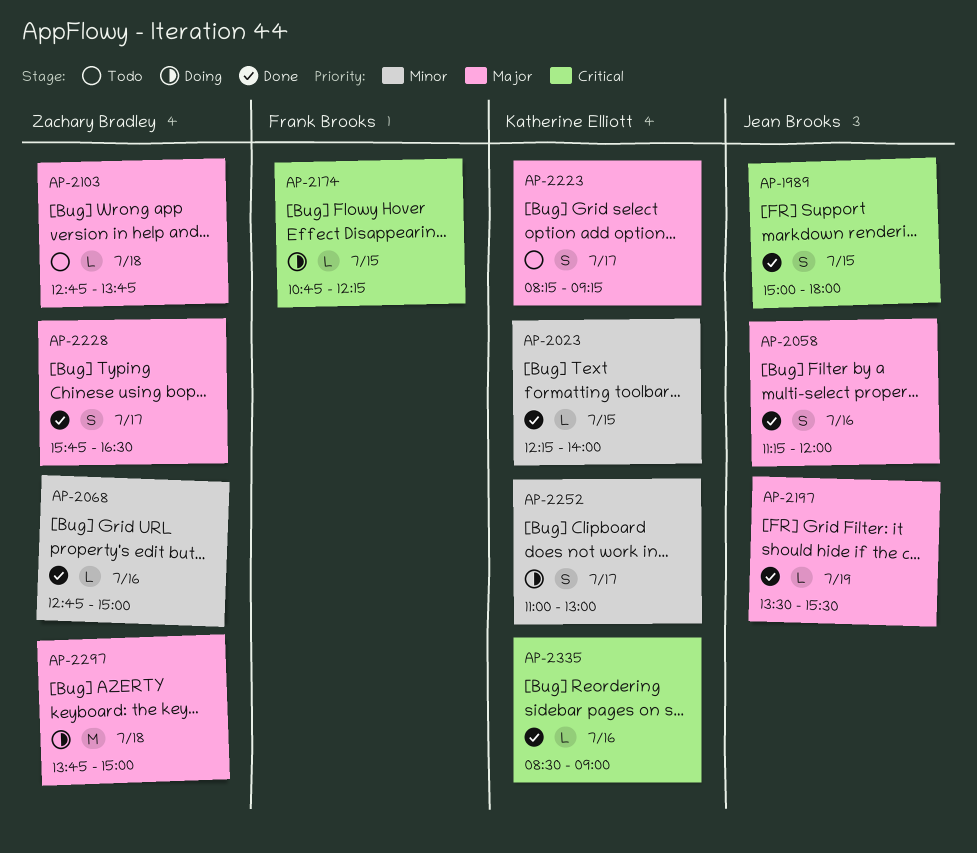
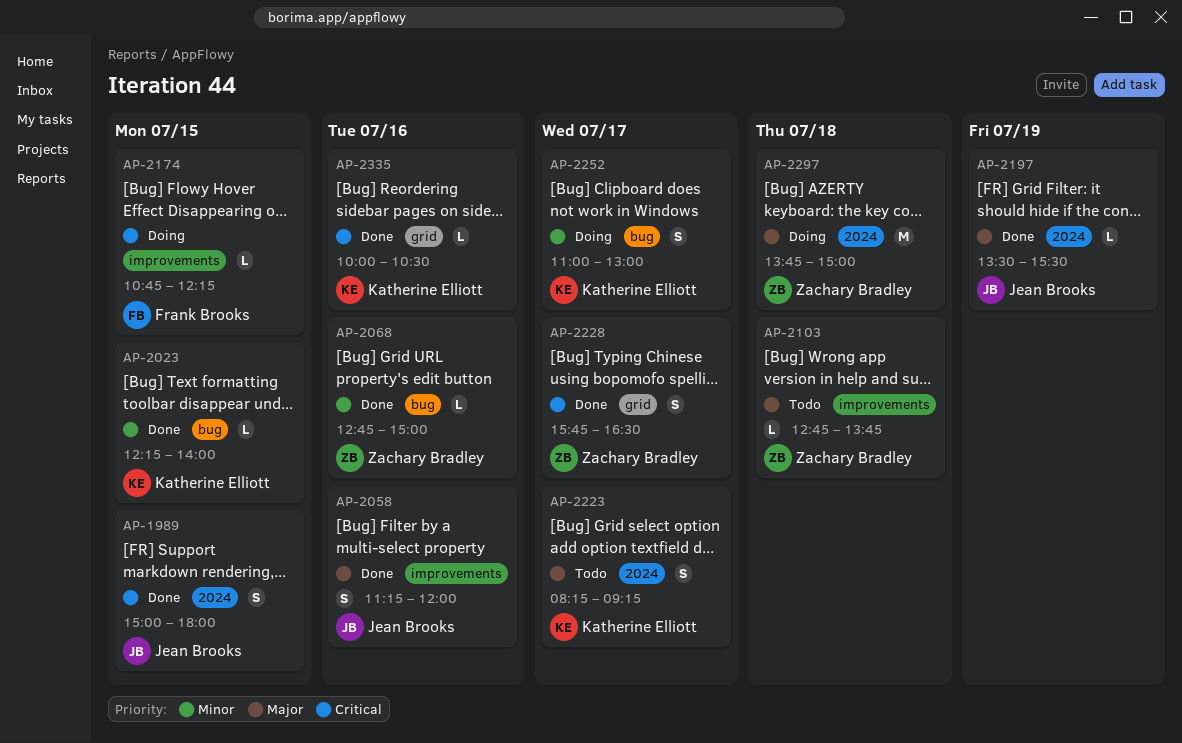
AP-2228, priority: Major -> Critical
AP-2335, begins: 08:30 -> 10:00
AP-2335, ends: 09:00 -> 10:30

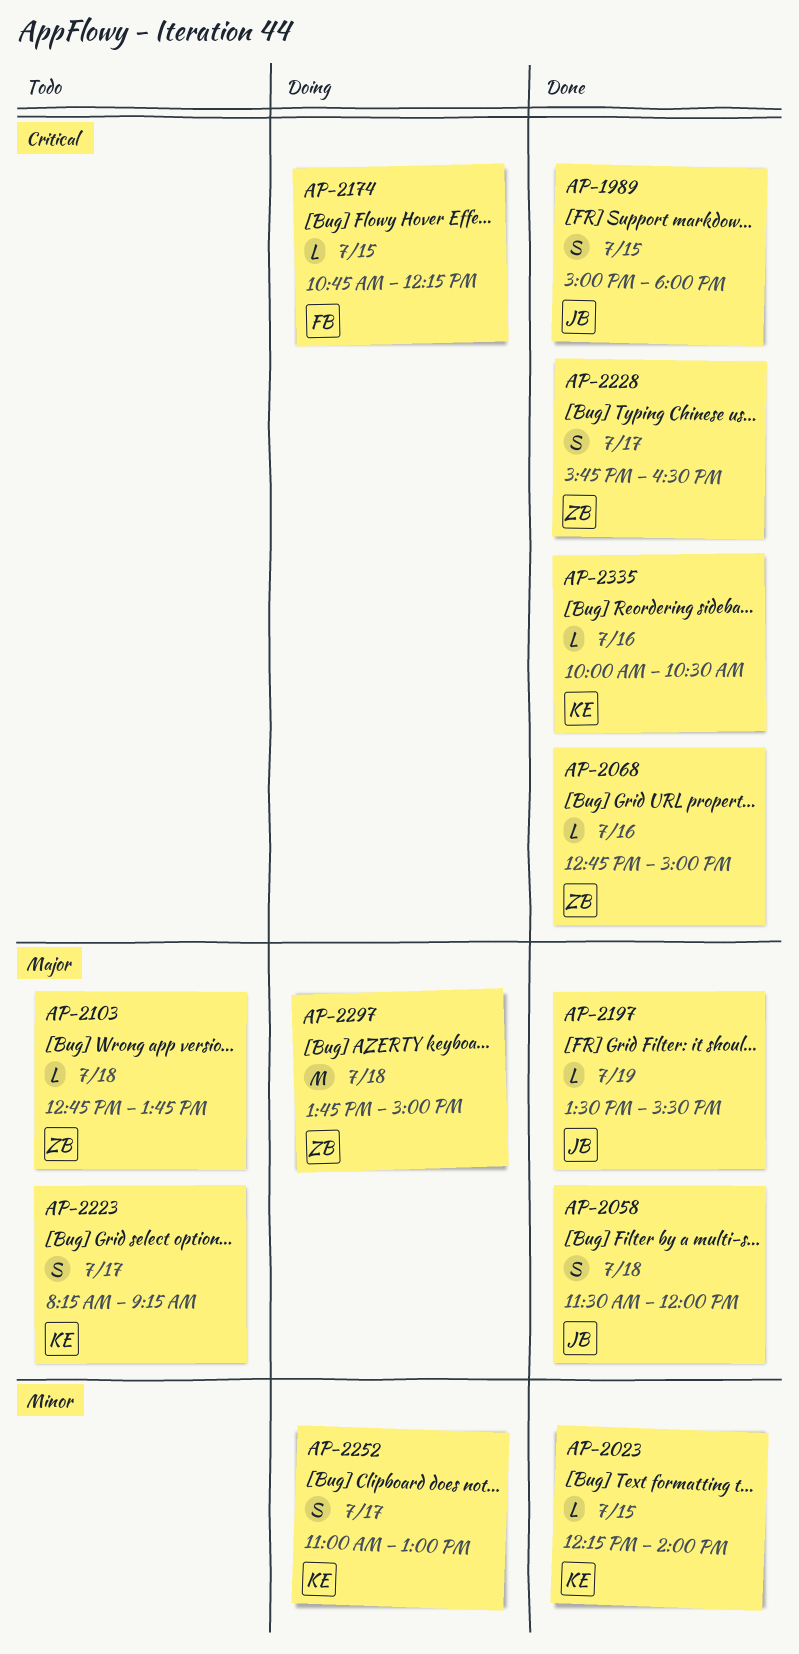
AP-2058, day: Jul 16 -> Jul 18
AP-2058, begins: 11:15 -> 11:30
AP-2068, priority: Minor -> Critical

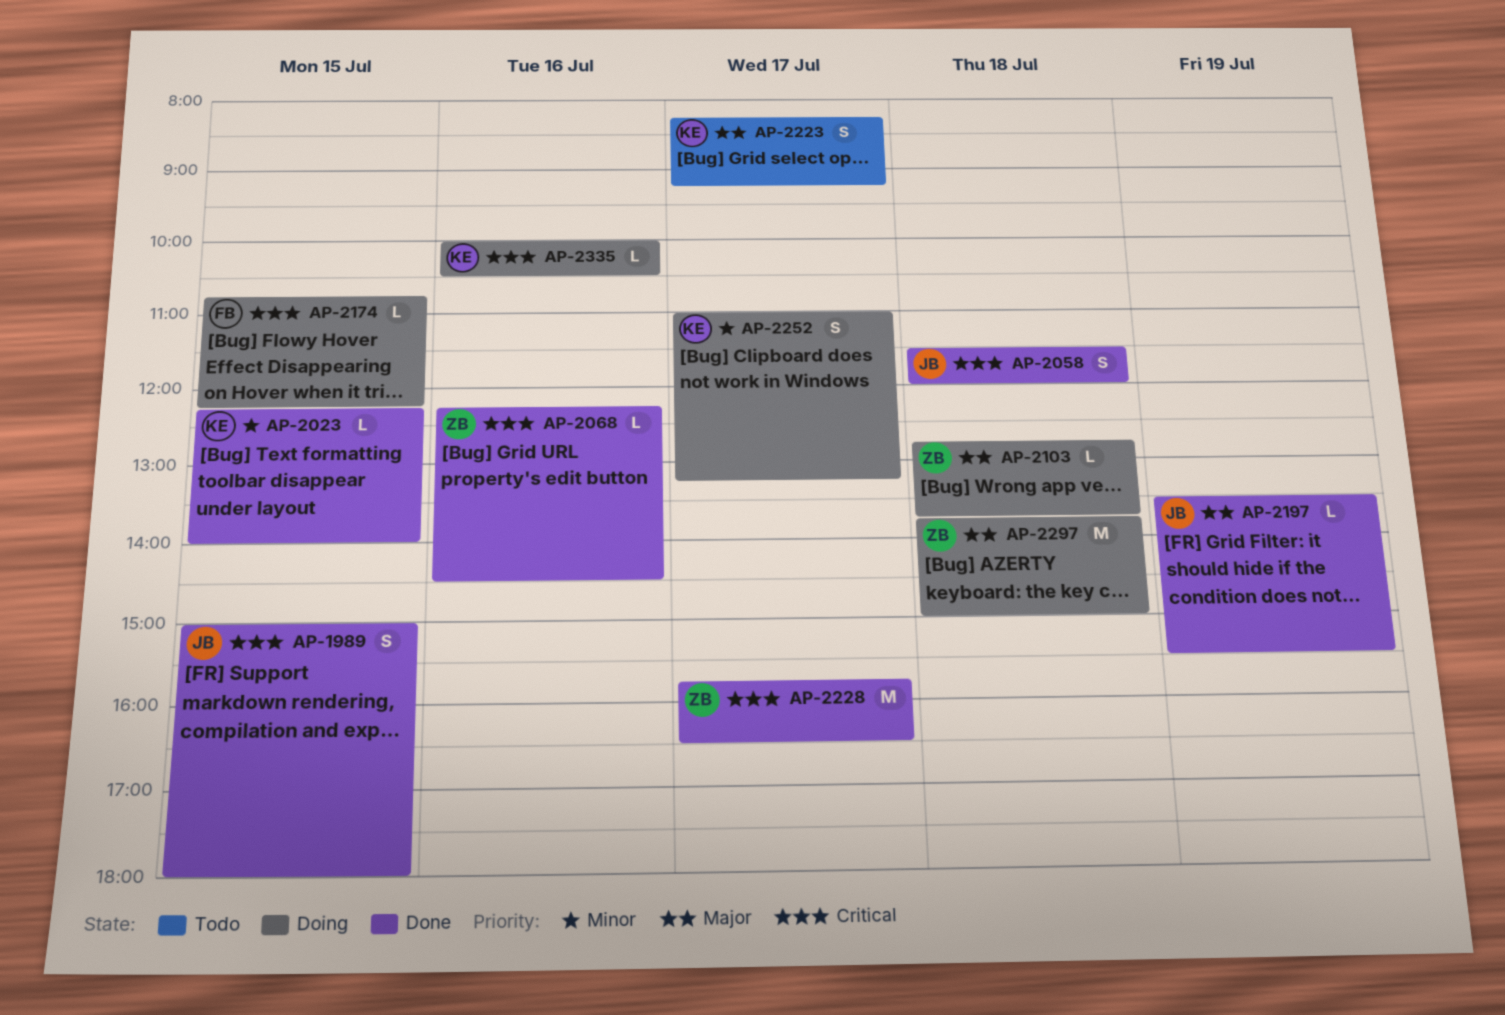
AP-2058, priority: Major -> Critical
AP-2068, begins: 12:45 -> 12:15
AP-2068, ends: 15:00 -> 14:30
AP-2103, status: Todo -> Doing
AP-2228, estimate: S -> M
AP-2252, ends: 13:00 -> 13:15
AP-2335, status: Done -> Doing

